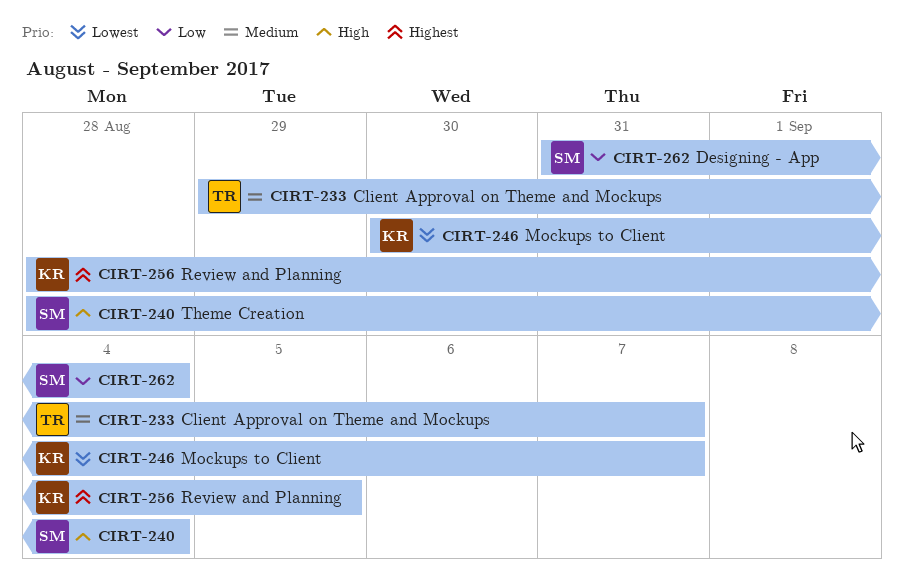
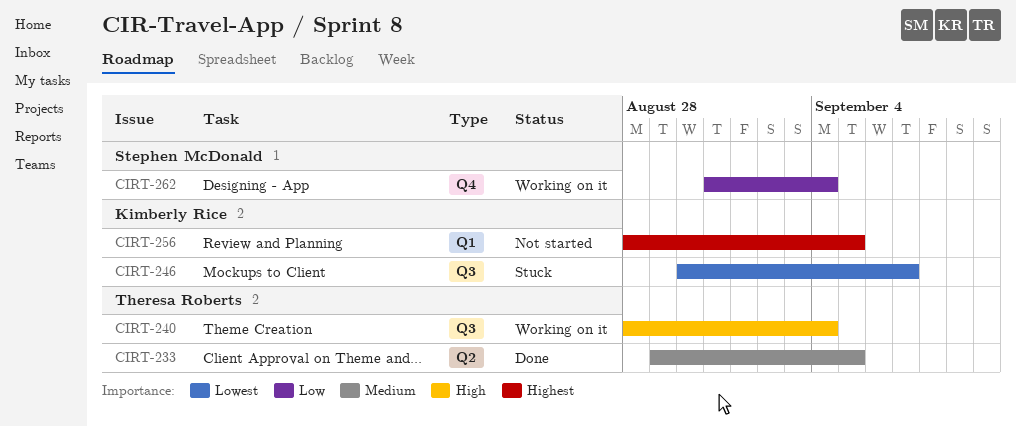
CIRT-233, due: Sep 7 -> Sep 5
CIRT-240, owner: Stephen McDonald -> Theresa Roberts

